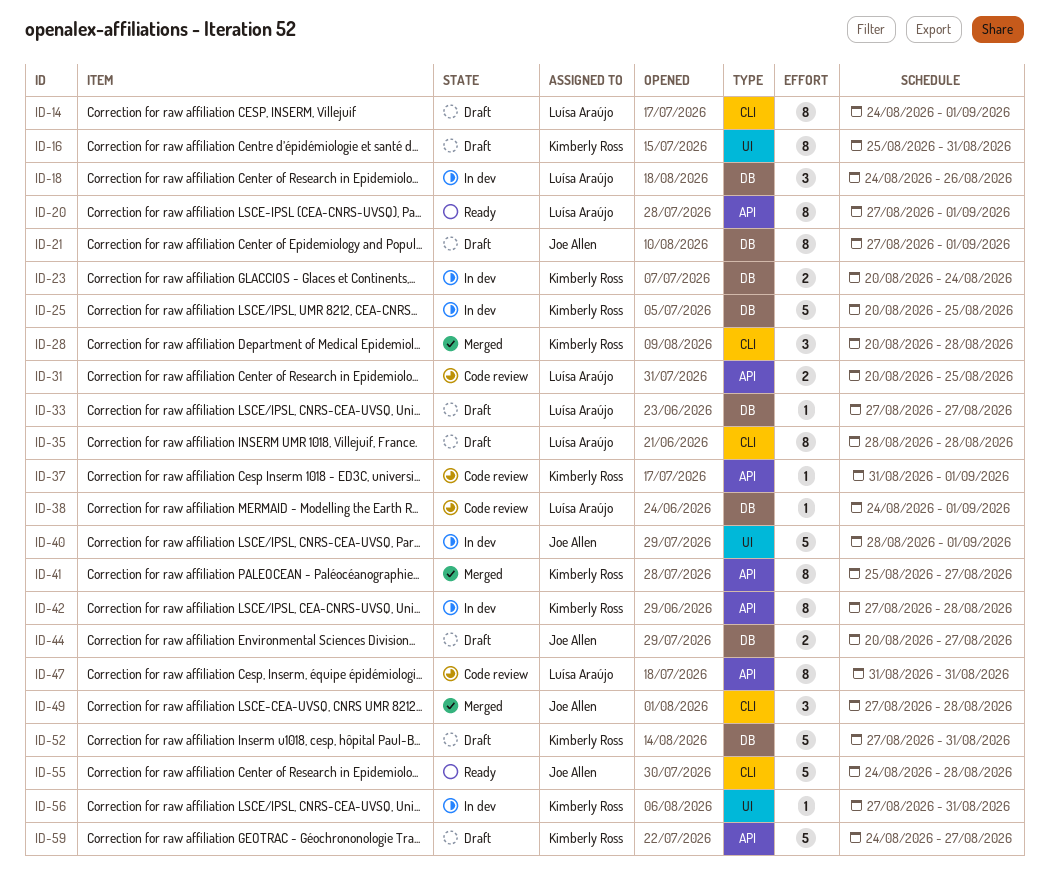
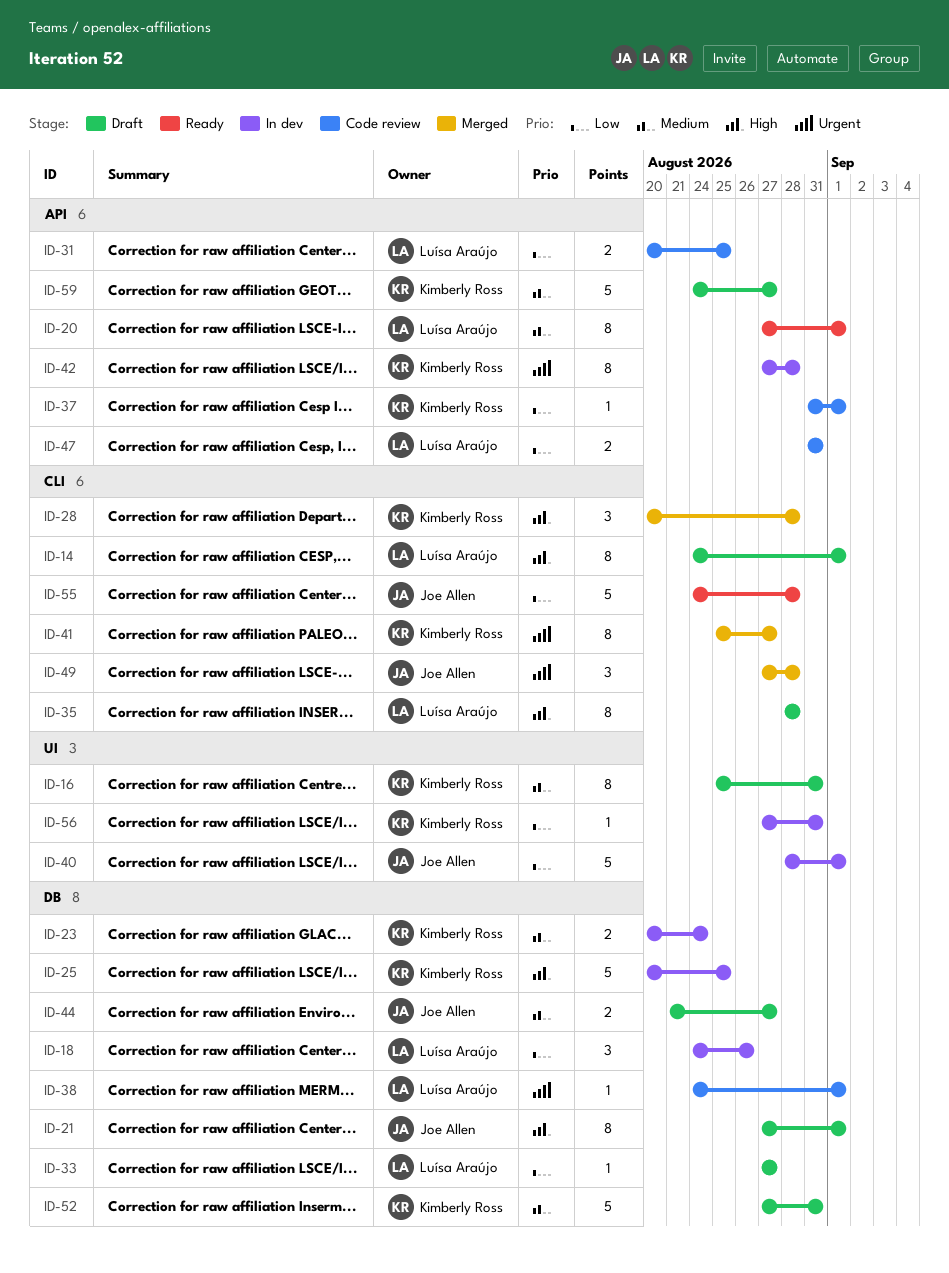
ID-41, label: API -> CLI
ID-44, start: Aug 20 -> Aug 21
ID-47, estimate: 8 -> 2

